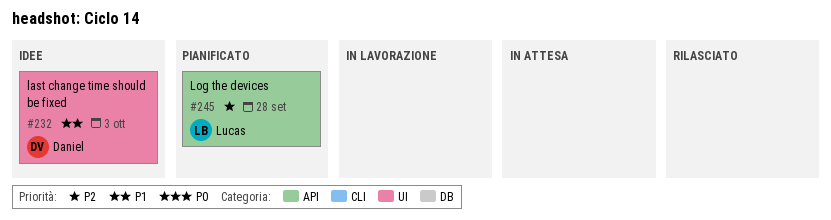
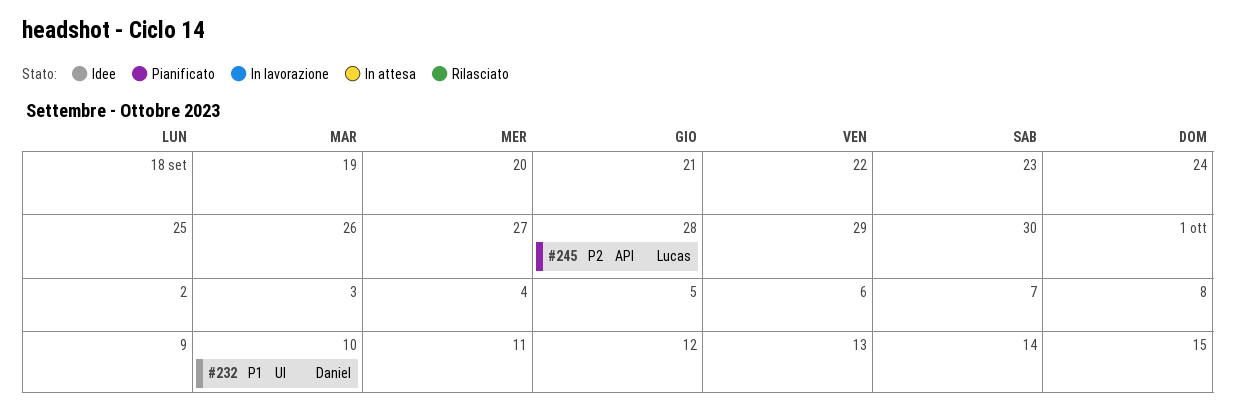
#232, due: Oct 3 -> Oct 10

